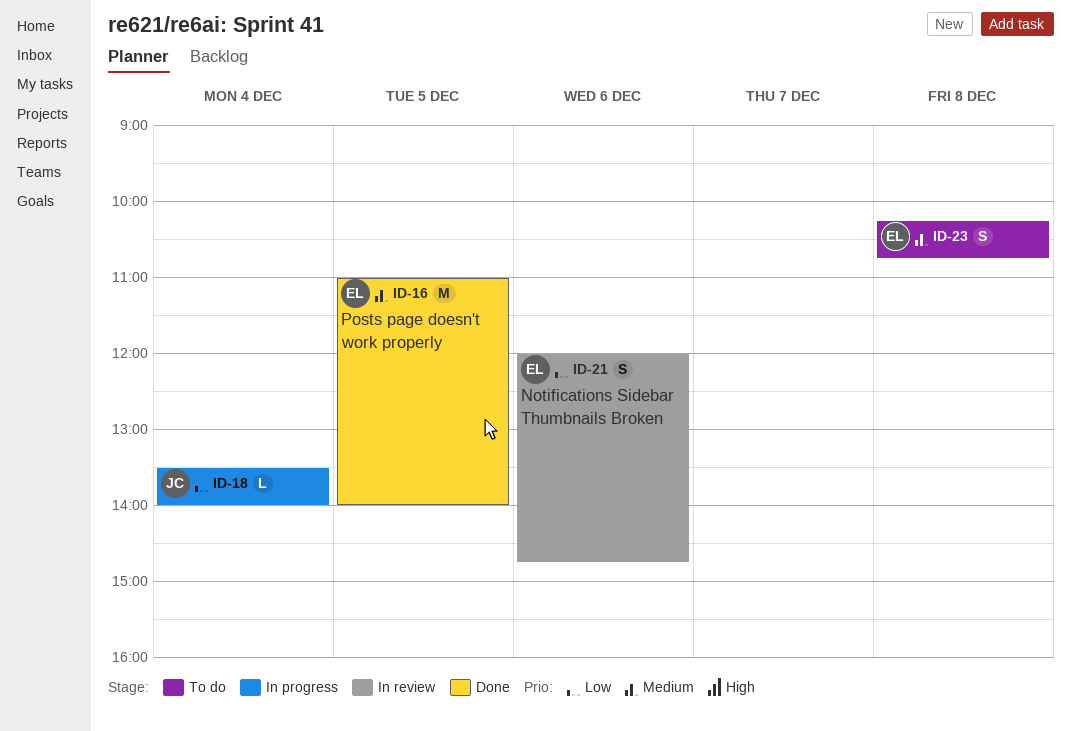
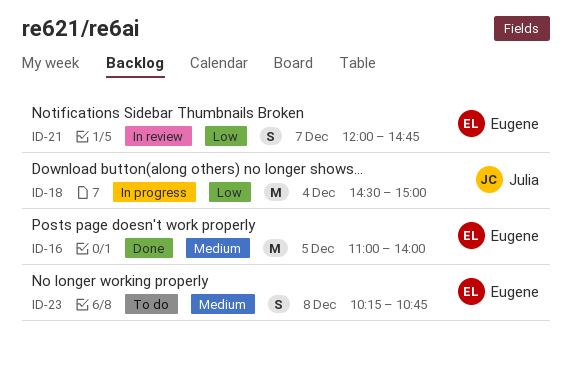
ID-18, estimate: L -> M
ID-18, begins: 13:30 -> 14:30
ID-18, ends: 14:00 -> 15:00
ID-21, day: Dec 6 -> Dec 7

